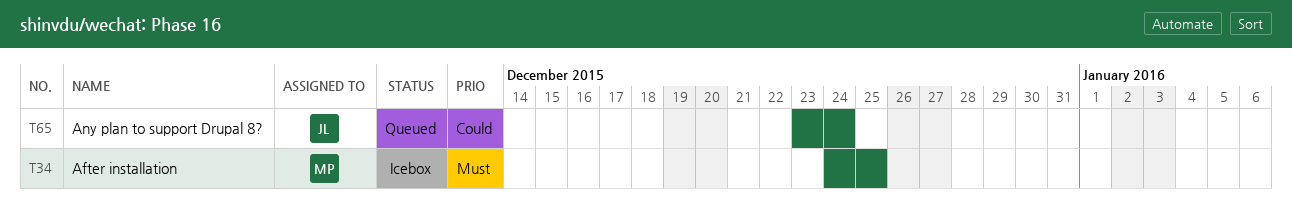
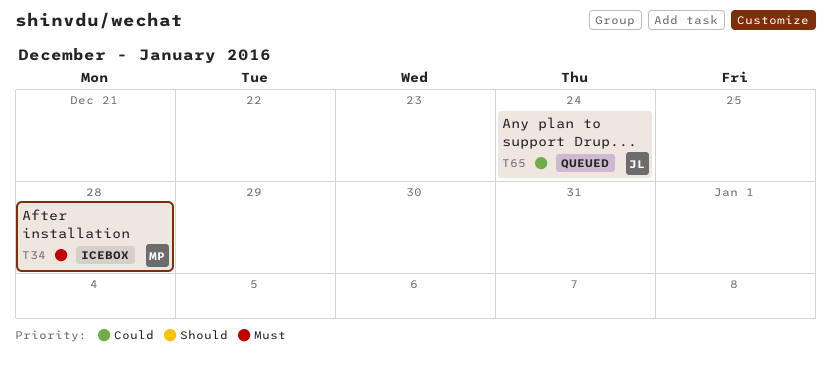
T34, due: Dec 25 -> Dec 28

